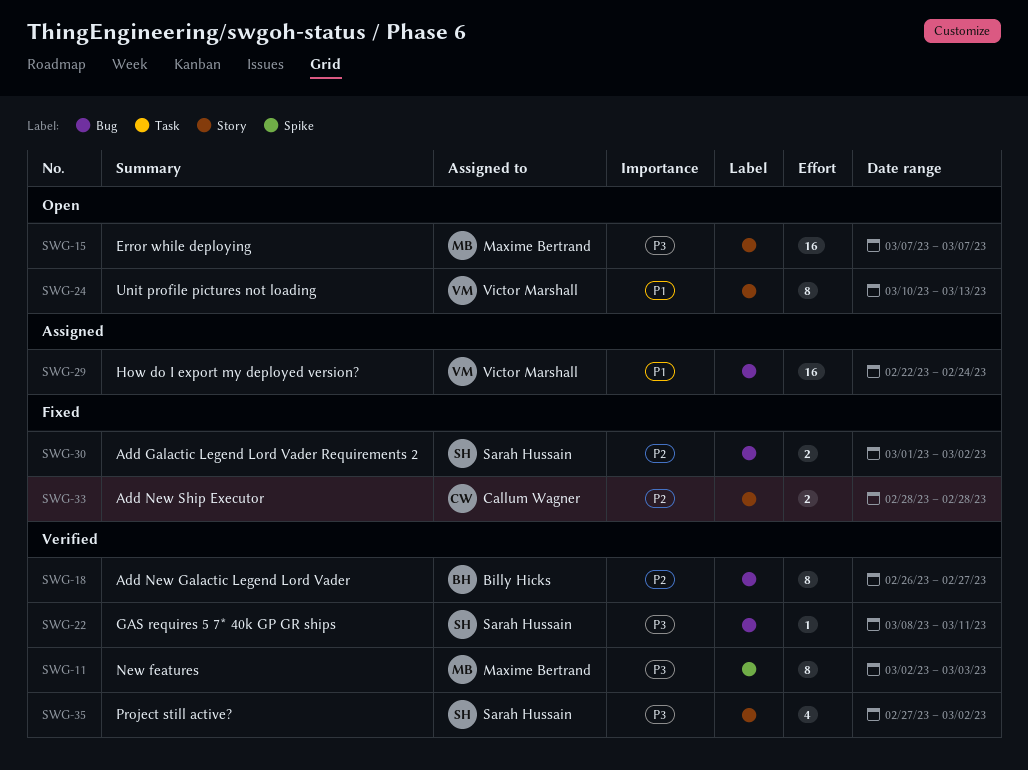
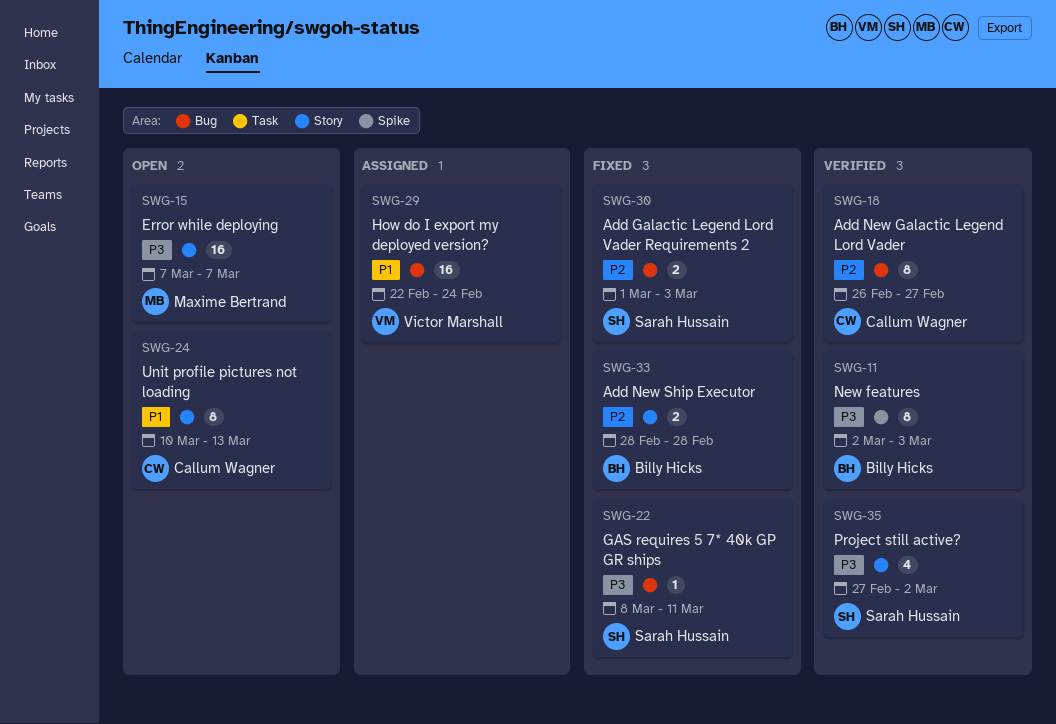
SWG-11, owner: Maxime Bertrand -> Billy Hicks
SWG-18, owner: Billy Hicks -> Callum Wagner
SWG-22, status: Verified -> Fixed
SWG-24, owner: Victor Marshall -> Callum Wagner
SWG-30, due: Mar 2 -> Mar 3
SWG-33, owner: Callum Wagner -> Billy Hicks

